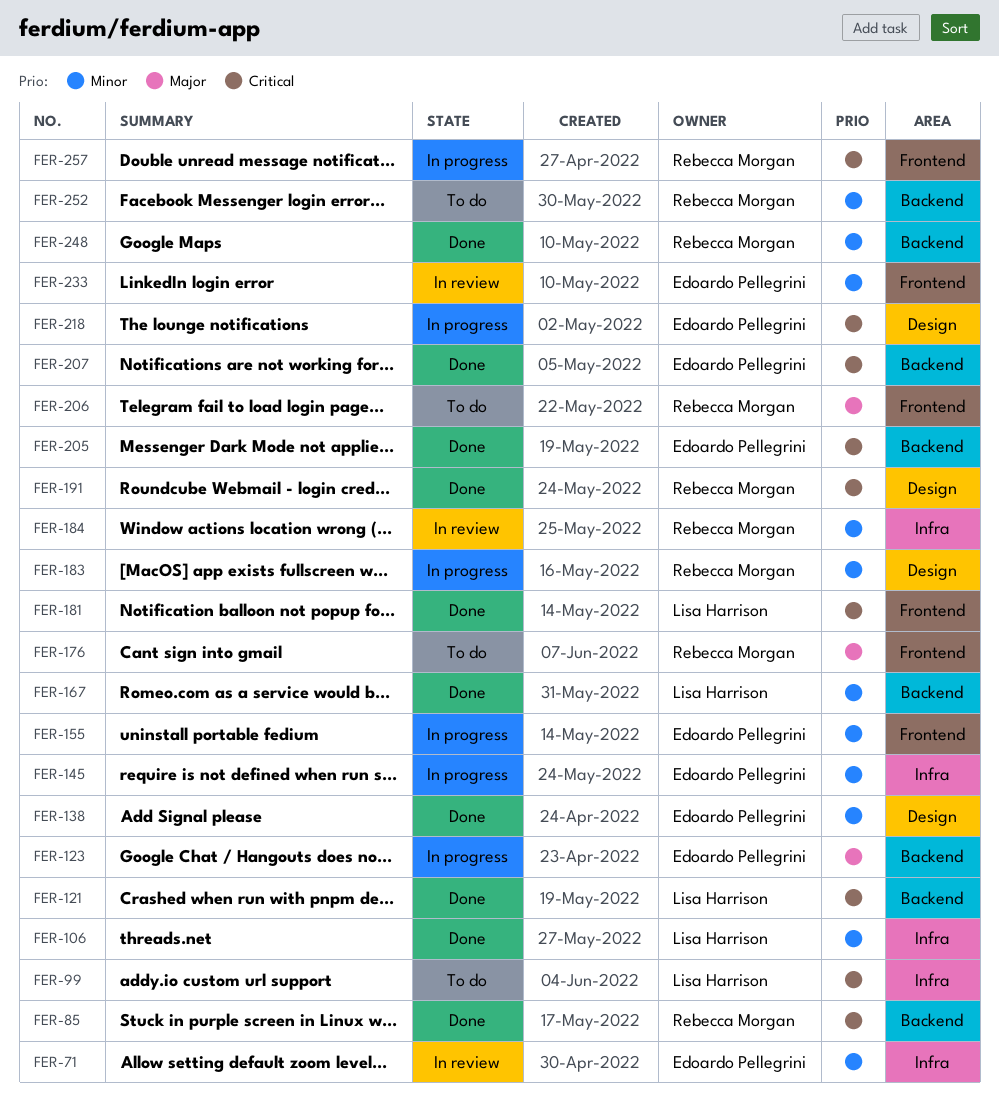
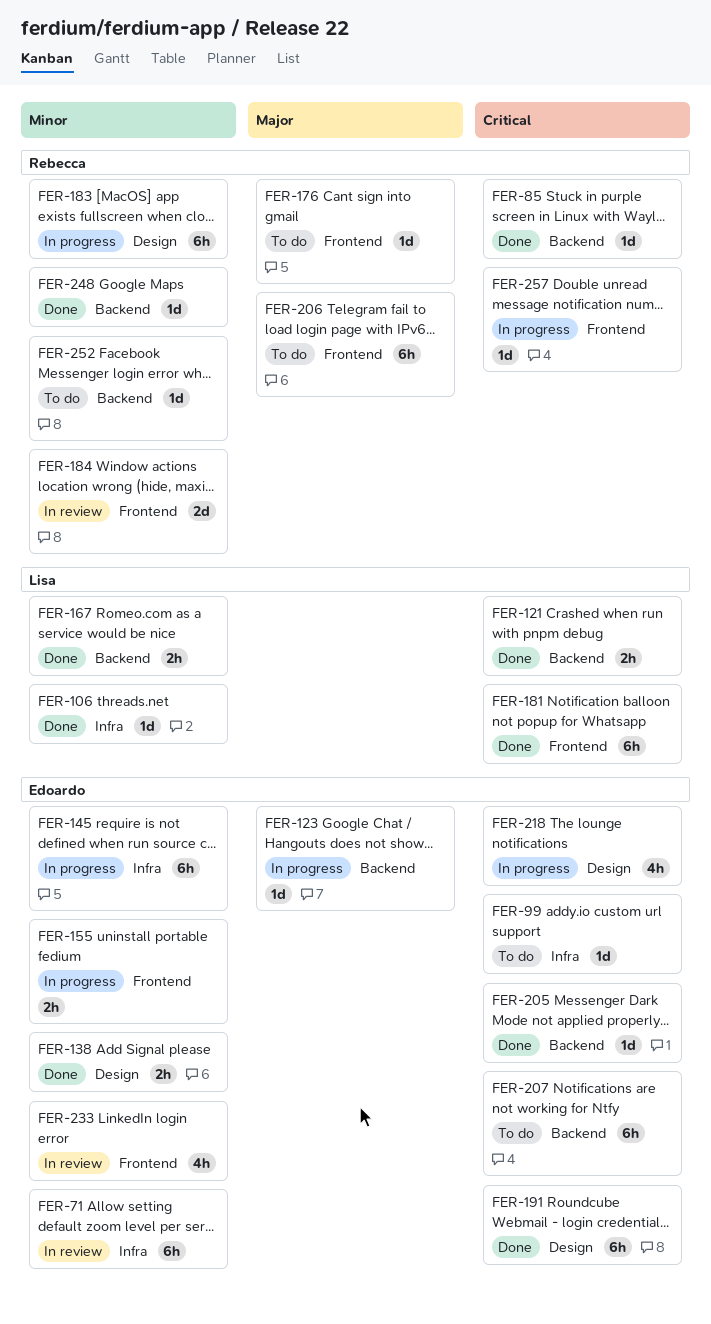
FER-99, owner: Lisa Harrison -> Edoardo Pellegrini
FER-184, label: Infra -> Frontend
FER-191, owner: Rebecca Morgan -> Edoardo Pellegrini
FER-207, status: Done -> To do

